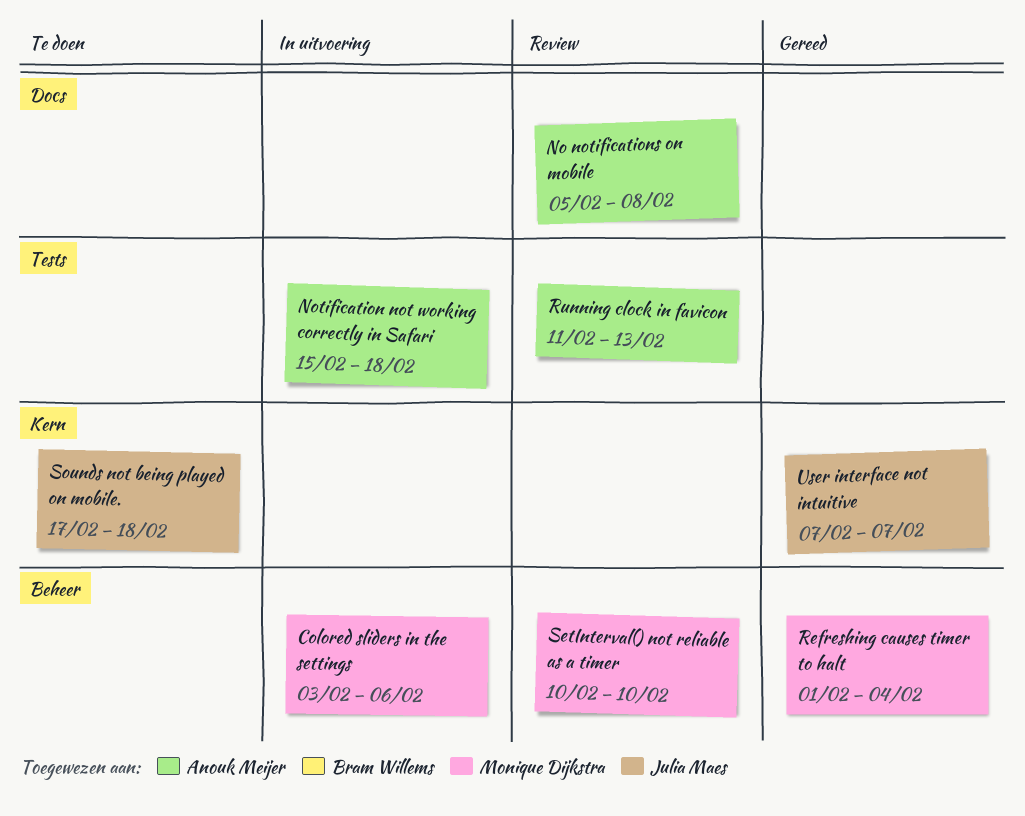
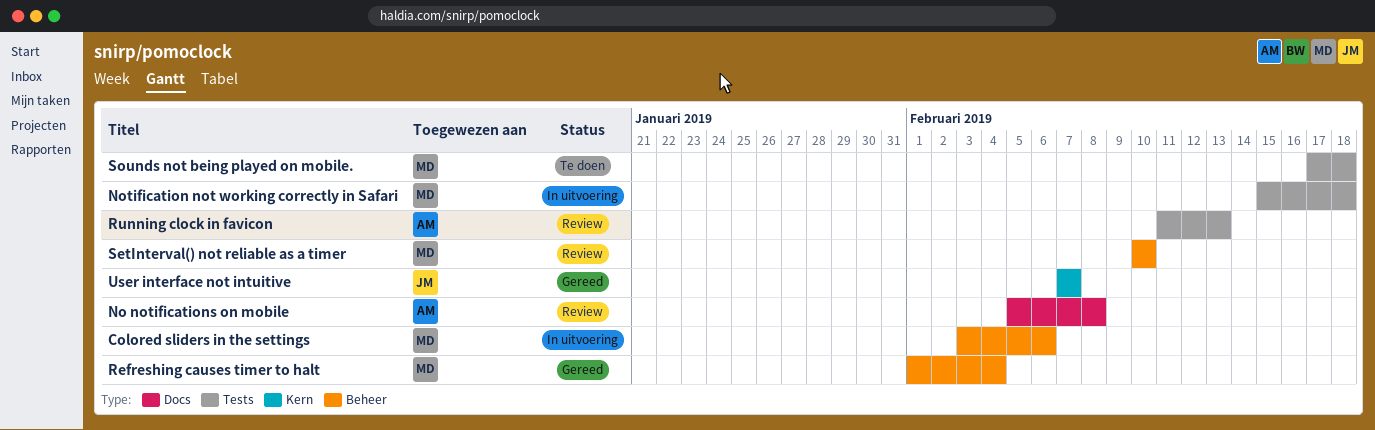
Notification not working correctly in Safari, owner: Anouk Meijer -> Monique Dijkstra
Sounds not being played on mobile., owner: Julia Maes -> Monique Dijkstra
Sounds not being played on mobile., label: Kern -> Tests

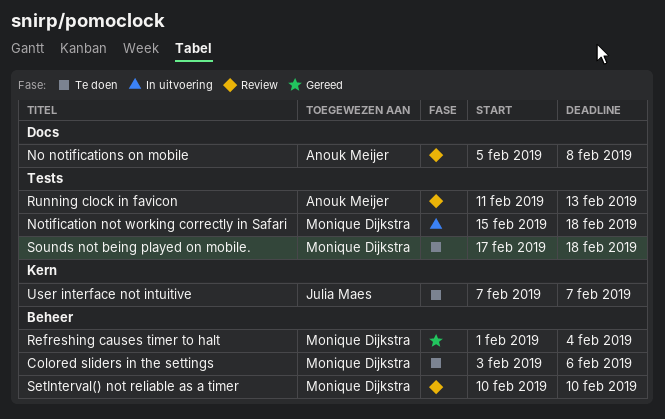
Colored sliders in the settings, status: In uitvoering -> Te doen
User interface not intuitive, status: Gereed -> Te doen

